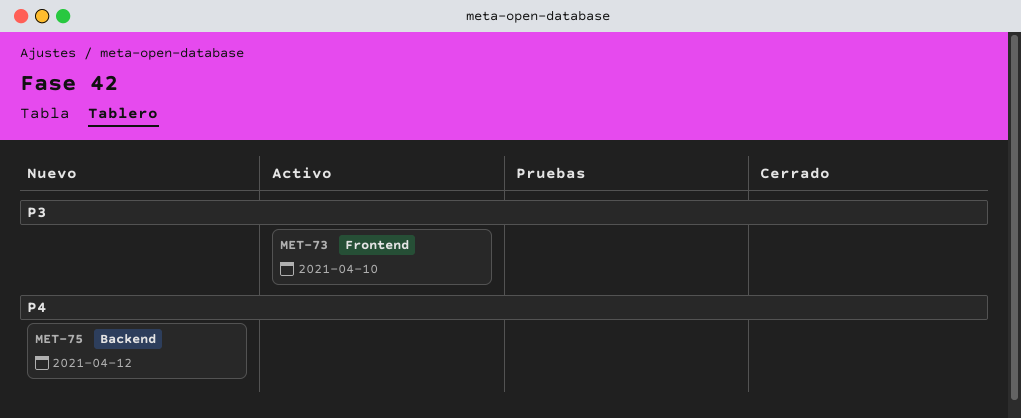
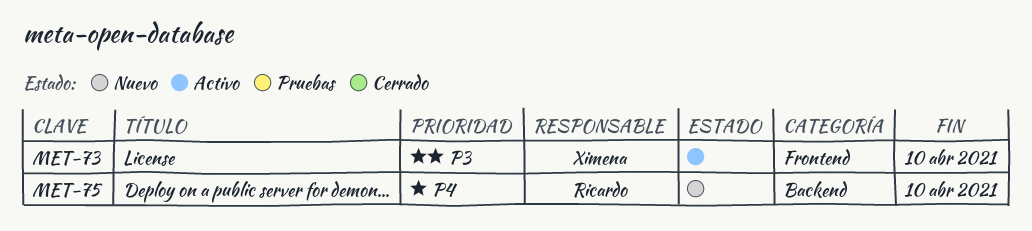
MET-75, due: Apr 12 -> Apr 10

